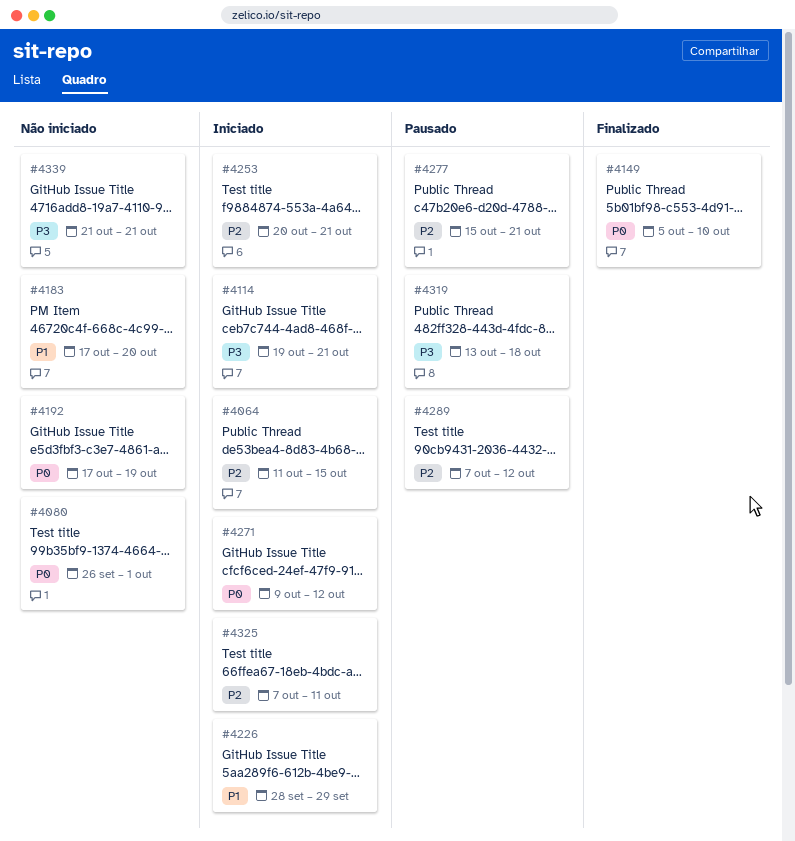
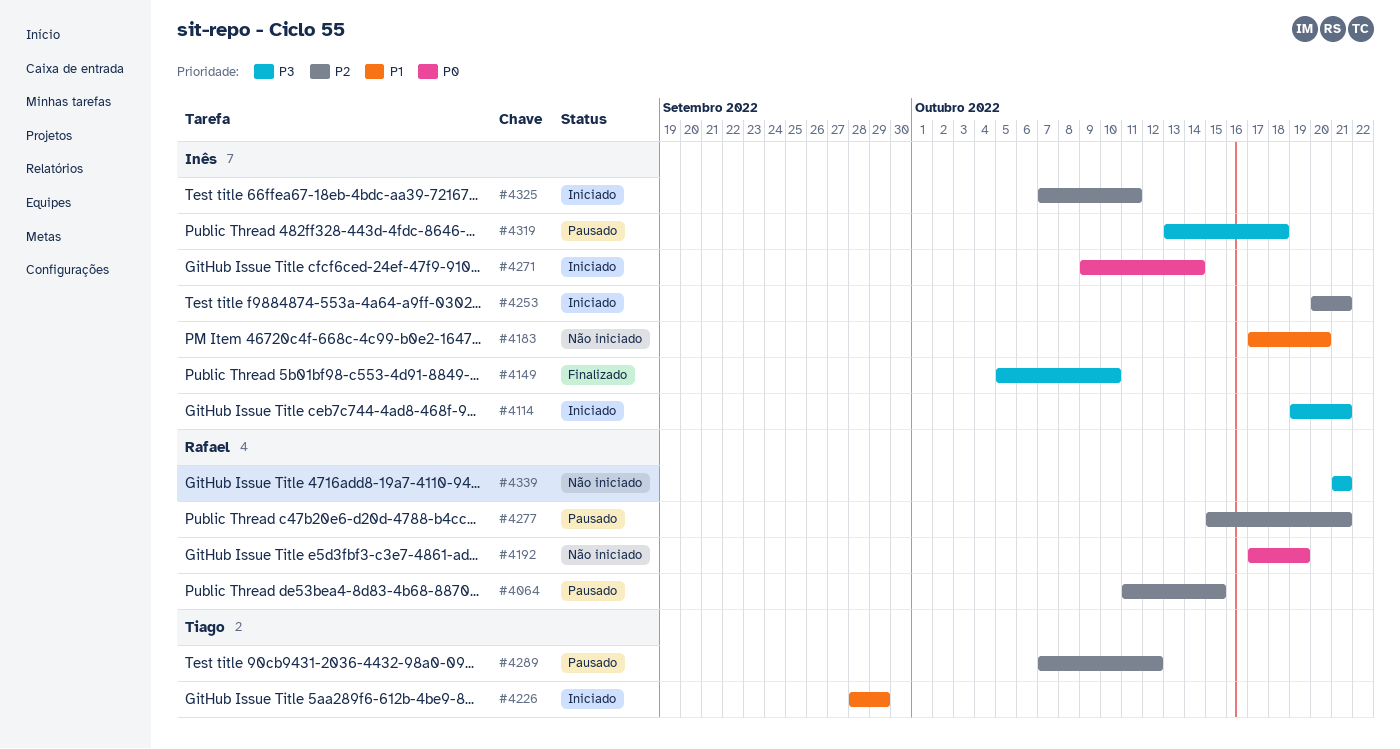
#4064, status: Iniciado -> Pausado
#4080: present -> none
#4149, priority: P0 -> P3
#4271, due: Oct 12 -> Oct 14

